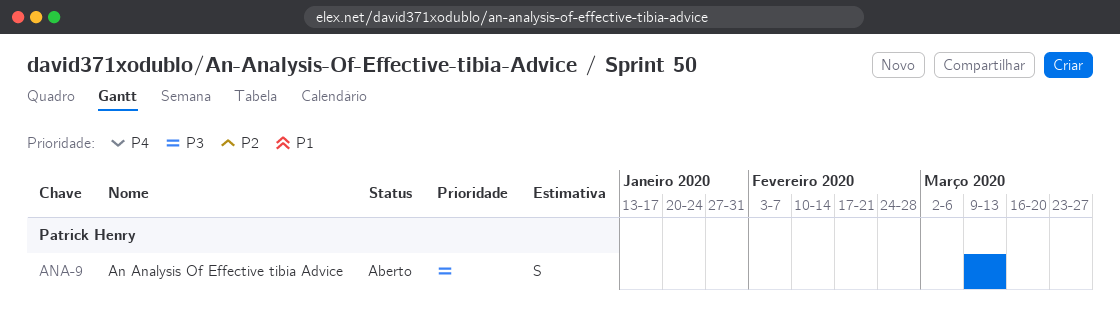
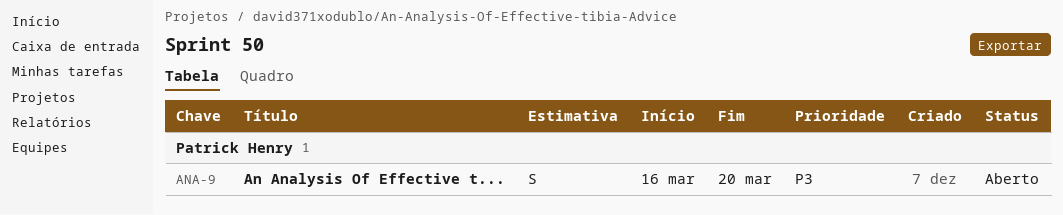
ANA-9, start: Mar 9 -> Mar 16
ANA-9, due: Mar 13 -> Mar 20

